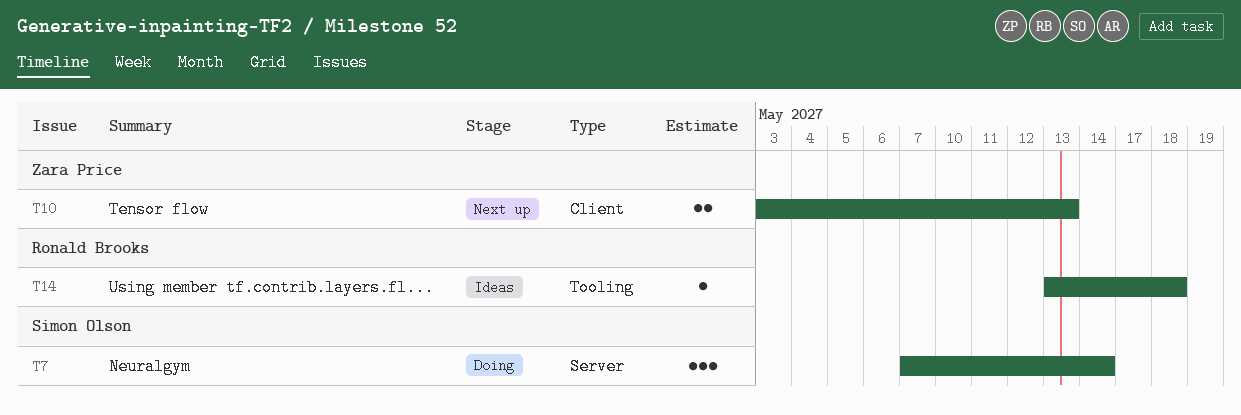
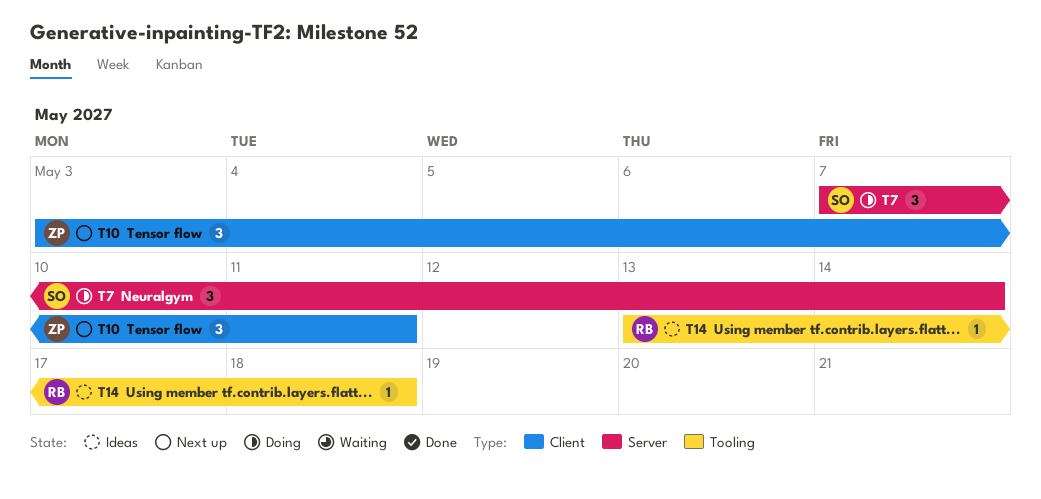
T10, estimate: 2 -> 3
T10, due: May 13 -> May 11

